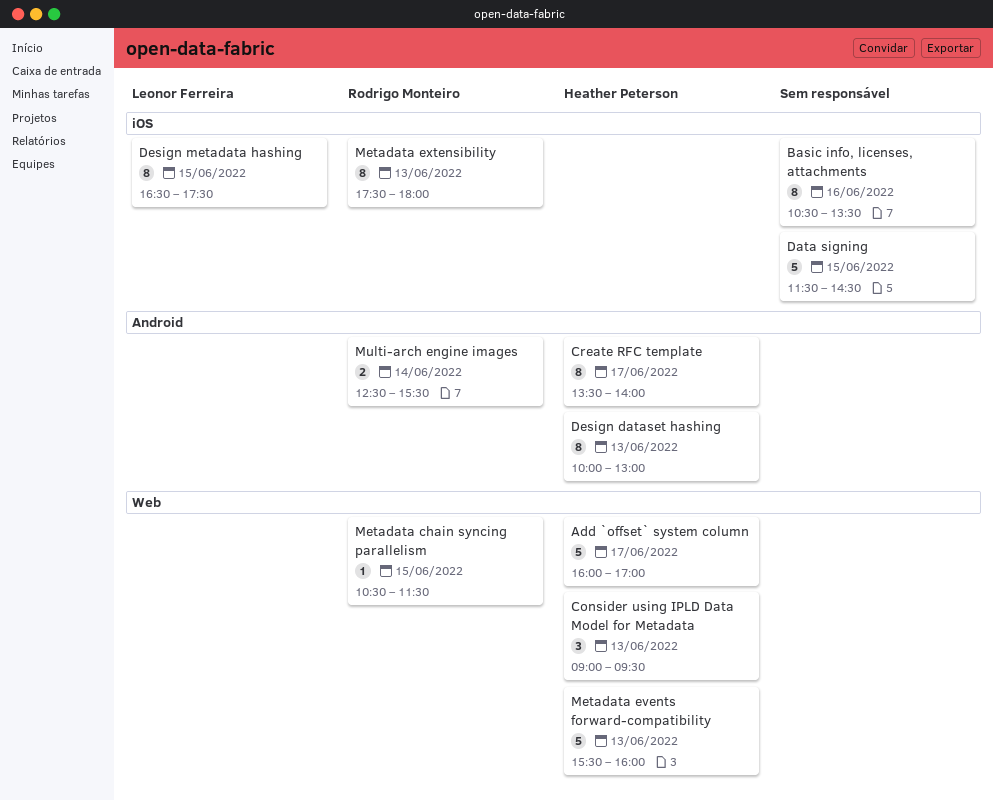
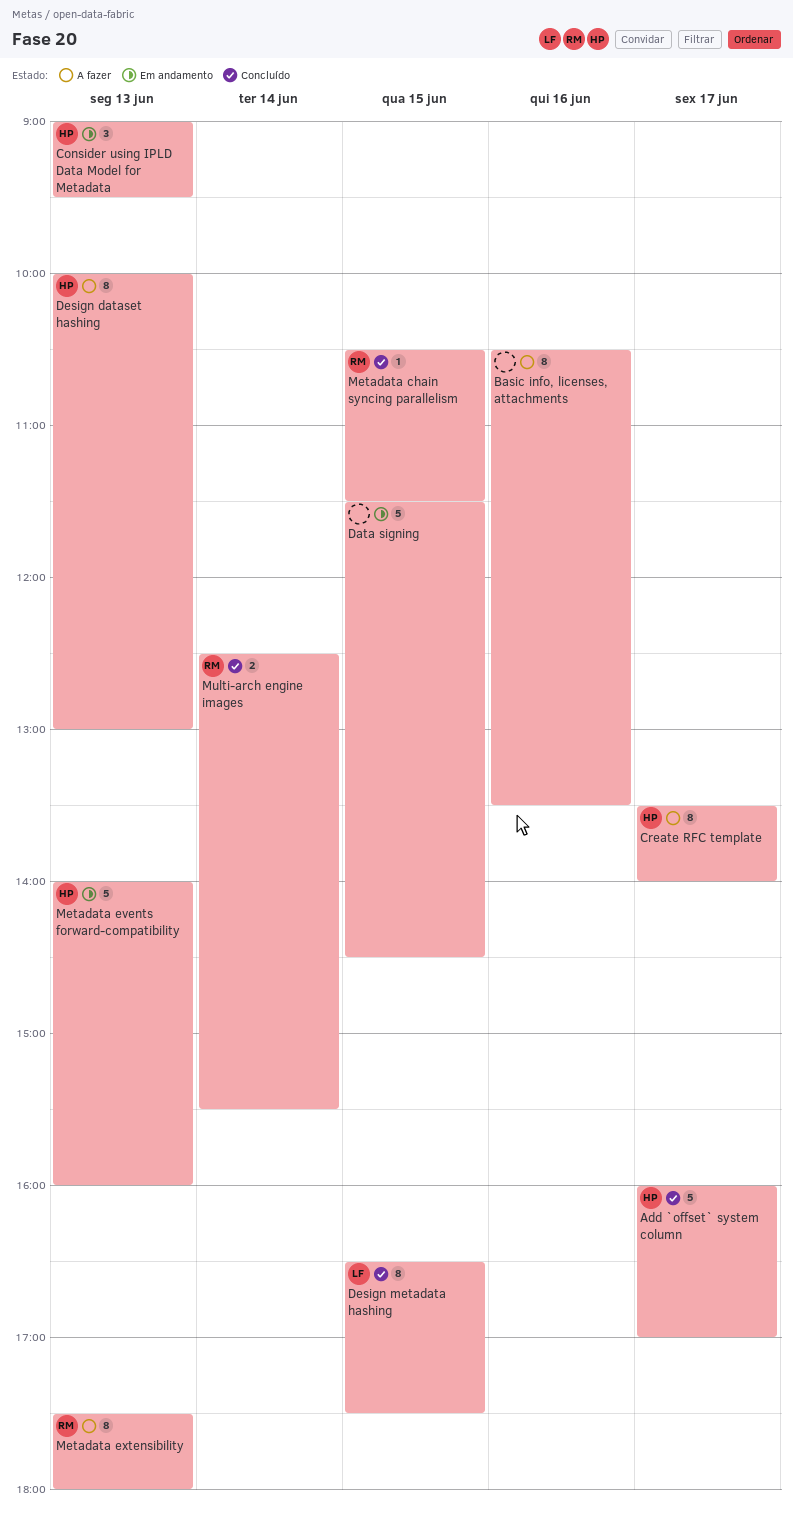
Metadata events forward-compatibility, begins: 15:30 -> 14:00

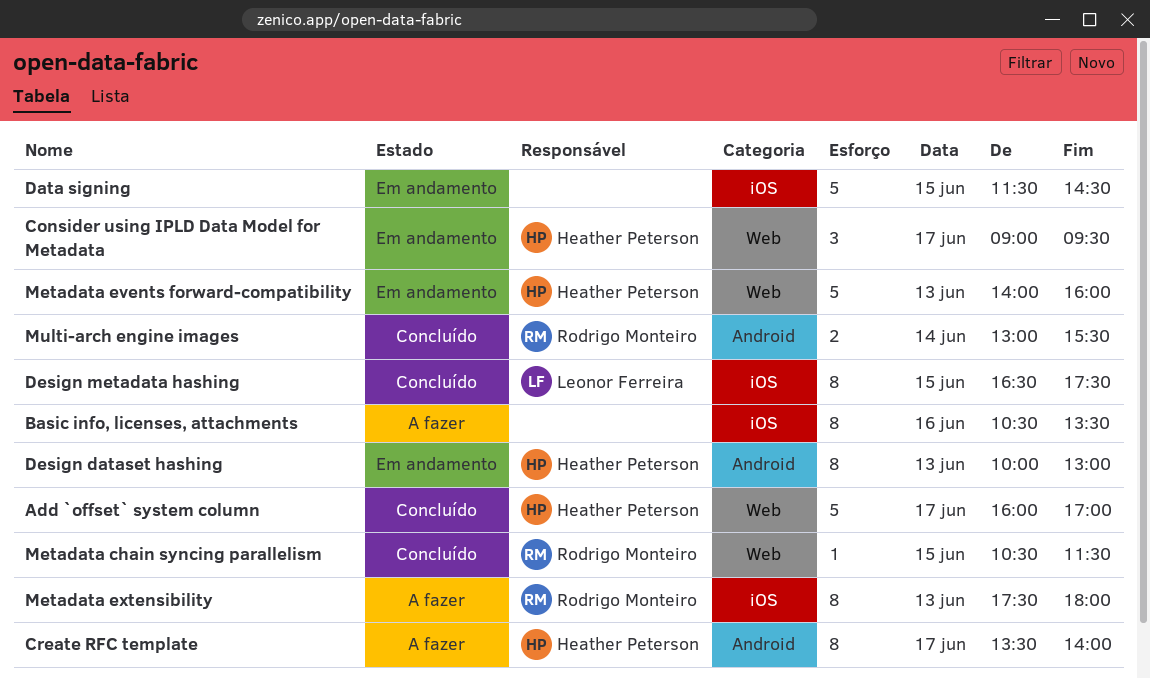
Consider using IPLD Data Model for Metadata, day: Jun 13 -> Jun 17
Design dataset hashing, status: A fazer -> Em andamento
Multi-arch engine images, begins: 12:30 -> 13:00

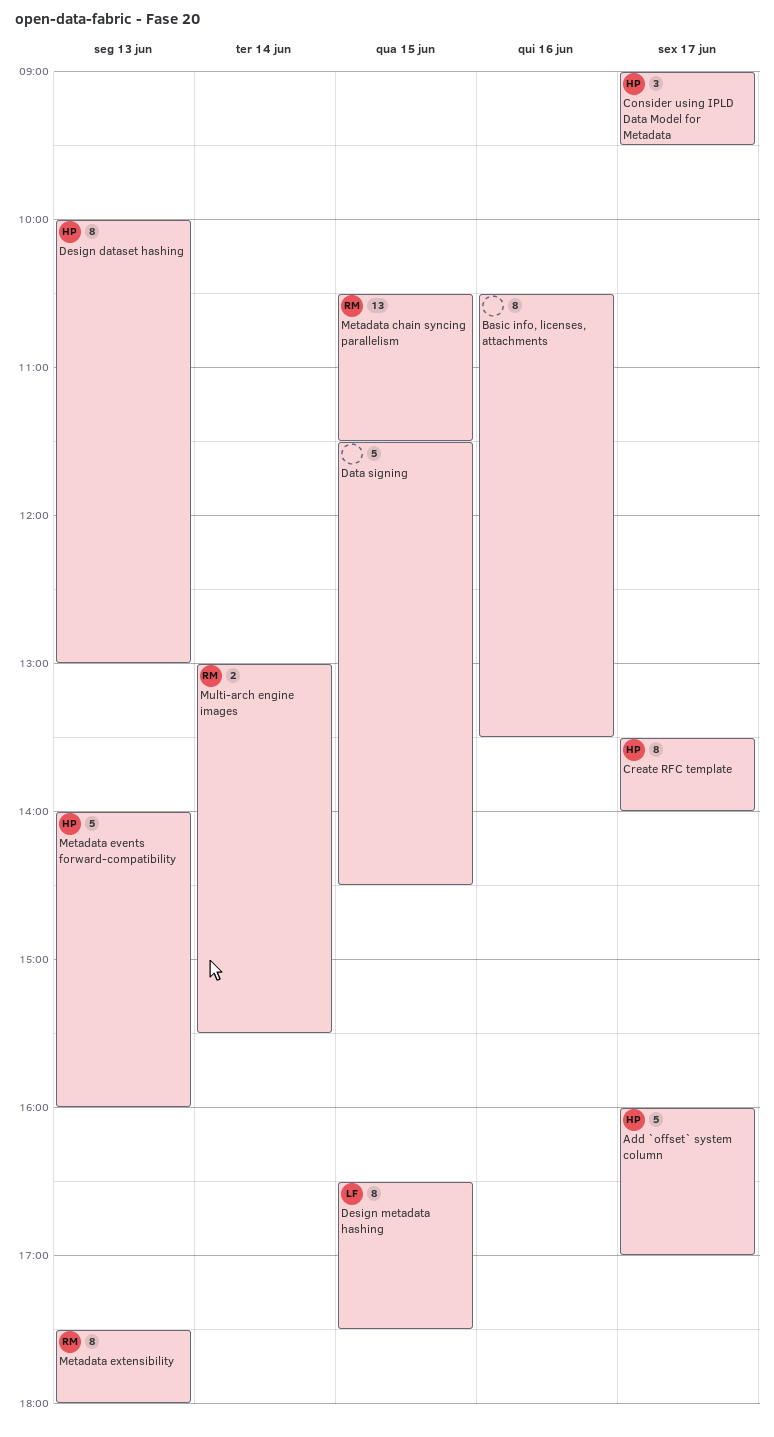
Metadata chain syncing parallelism, estimate: 1 -> 13

